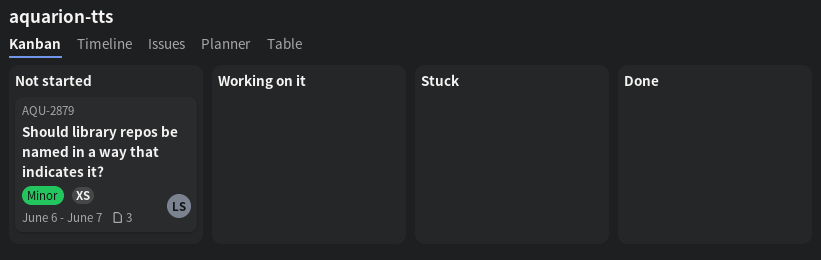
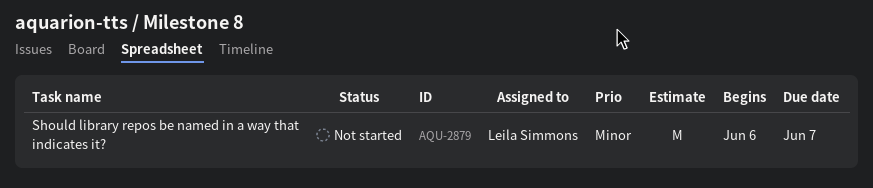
AQU-2879, estimate: XS -> M

